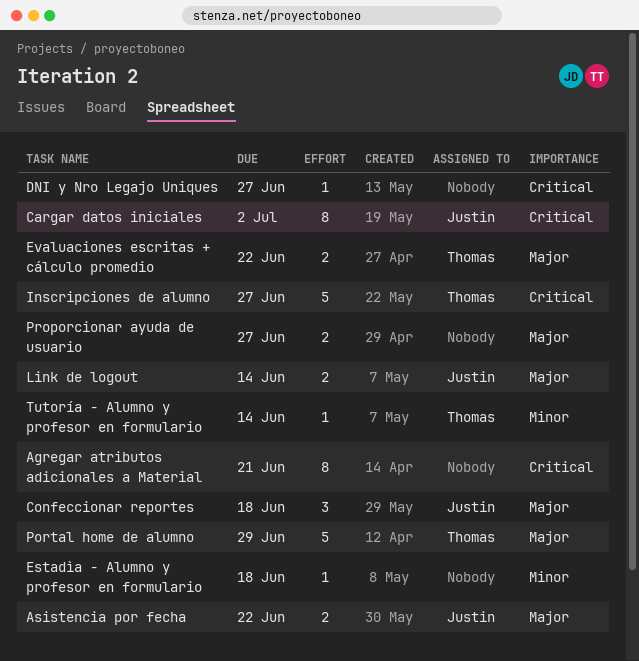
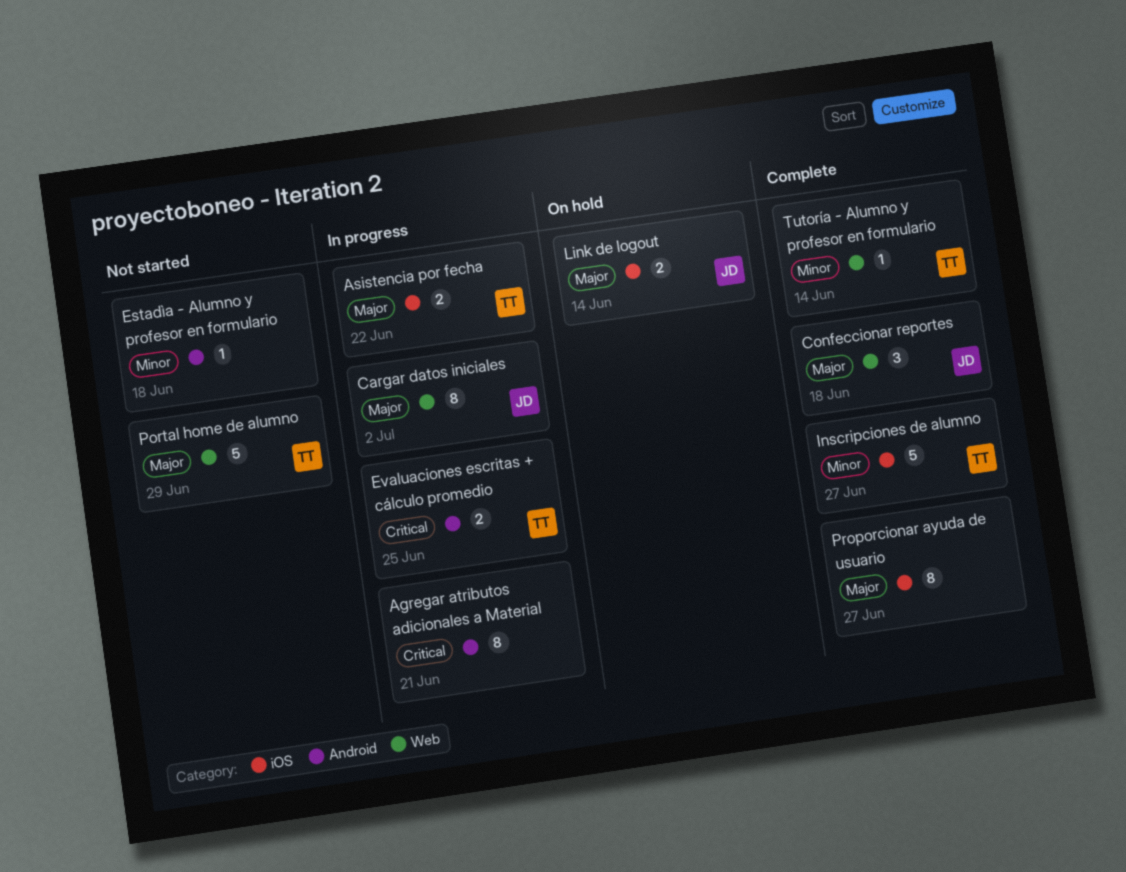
Asistencia por fecha, owner: Justin -> Thomas
Cargar datos iniciales, priority: Critical -> Major
DNI y Nro Legajo Uniques: present -> none
Evaluaciones escritas + cálculo promedio, priority: Major -> Critical
Evaluaciones escritas + cálculo promedio, due: Jun 22 -> Jun 25
Inscripciones de alumno, priority: Critical -> Minor
Proporcionar ayuda de usuario, estimate: 2 -> 8

